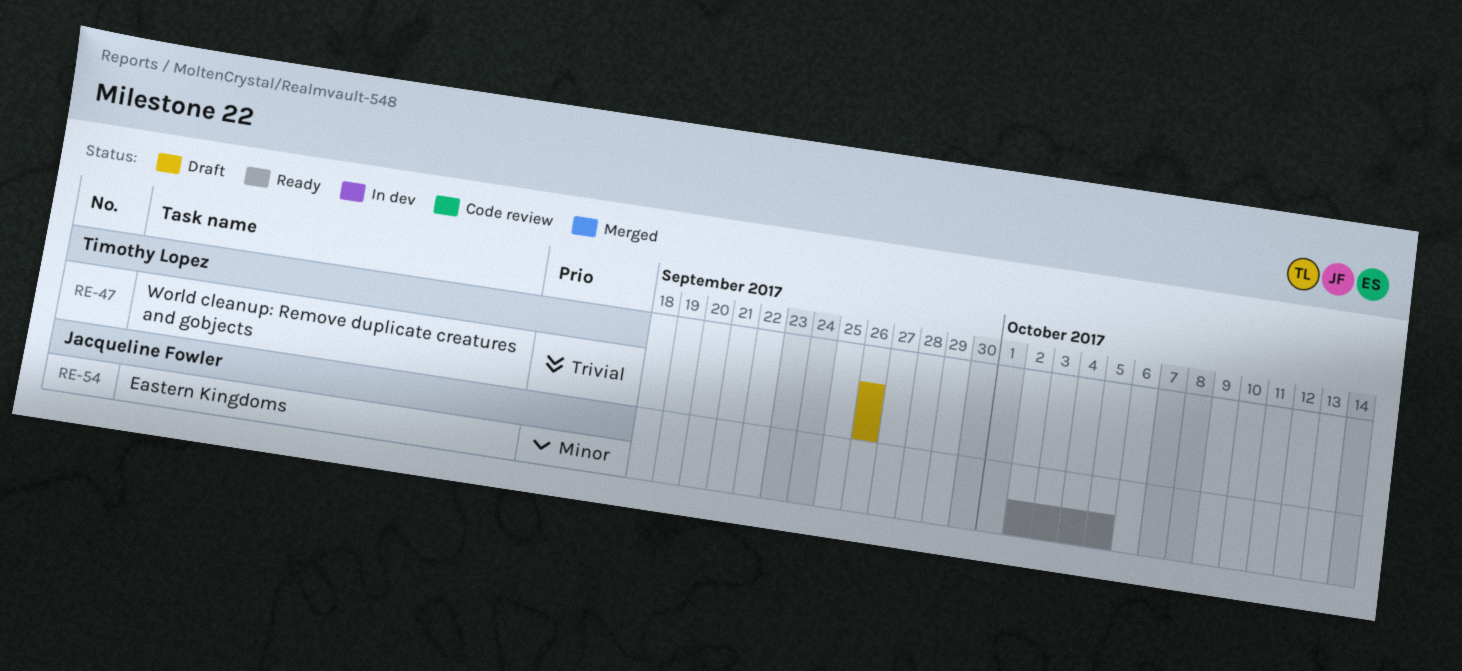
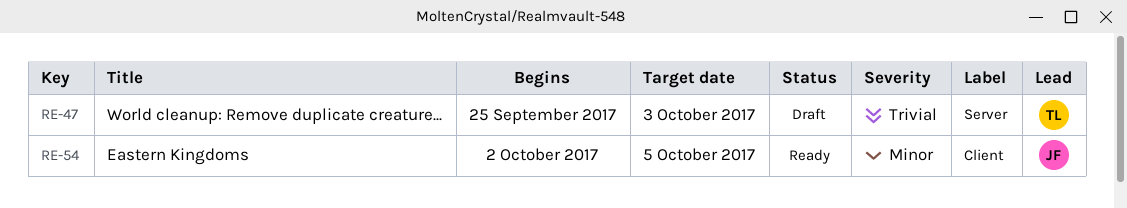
RE-47, start: Sep 26 -> Sep 25
RE-47, due: Sep 26 -> Oct 3

